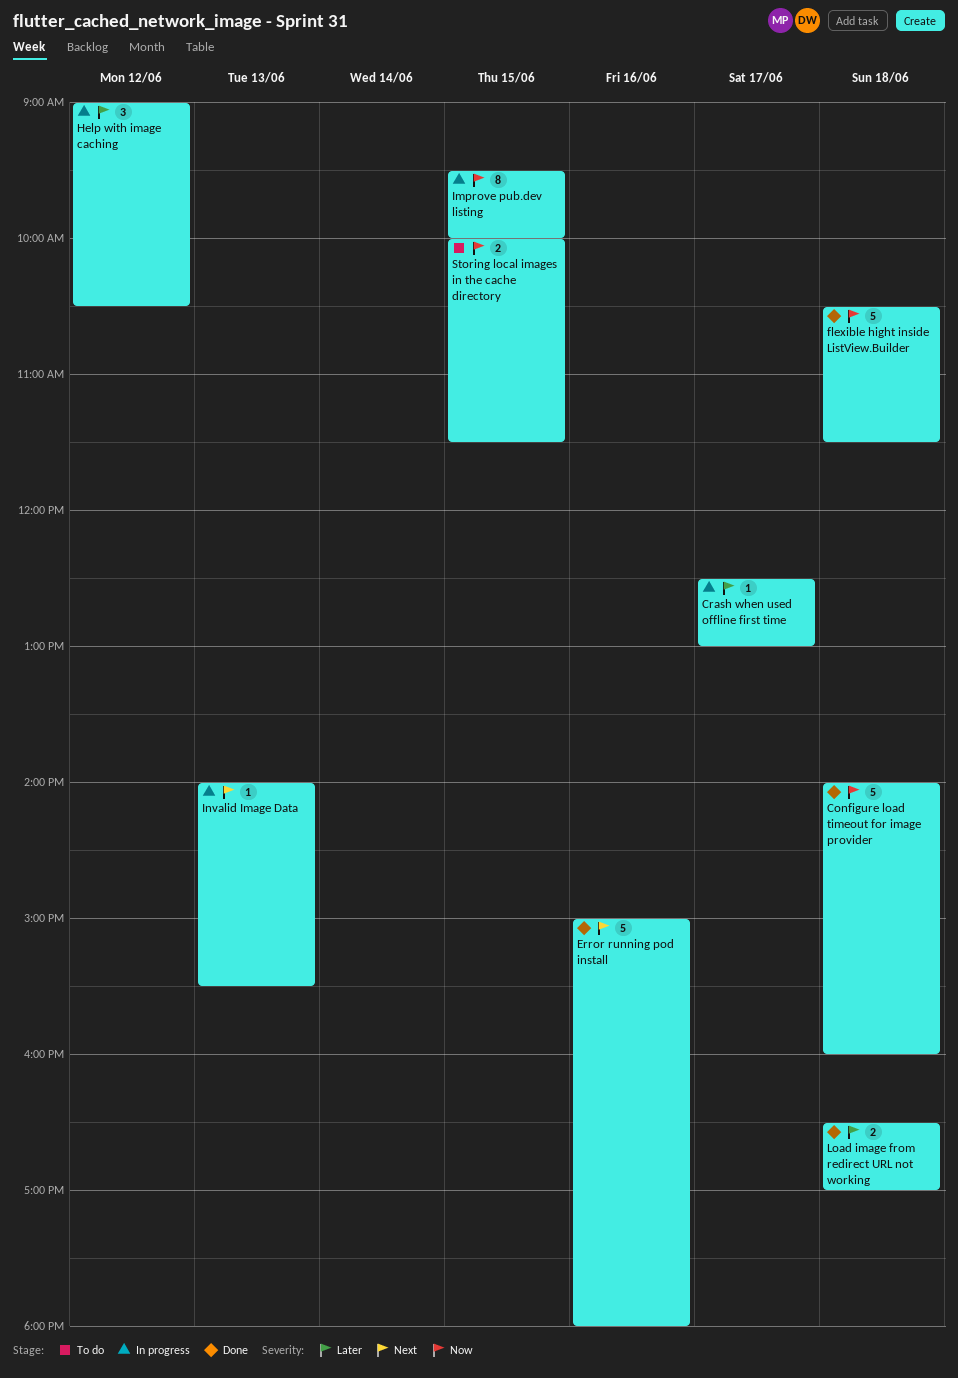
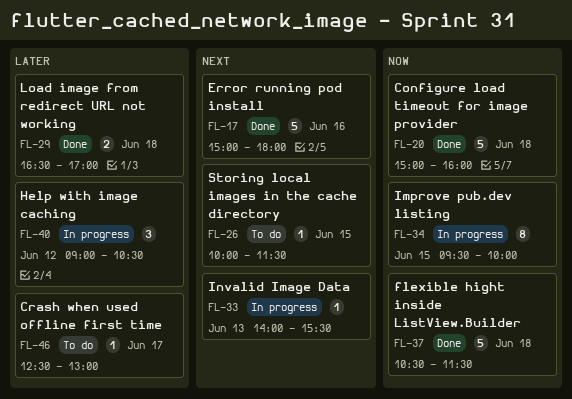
Configure load timeout for image provider, begins: 14:00 -> 15:00
Crash when used offline first time, status: In progress -> To do
Storing local images in the cache directory, priority: Now -> Next
Storing local images in the cache directory, estimate: 2 -> 1

